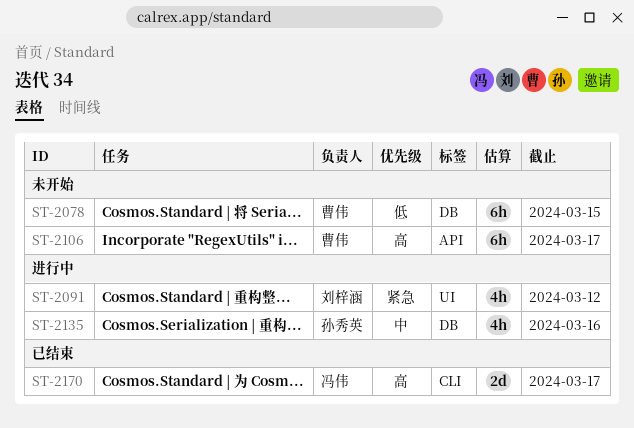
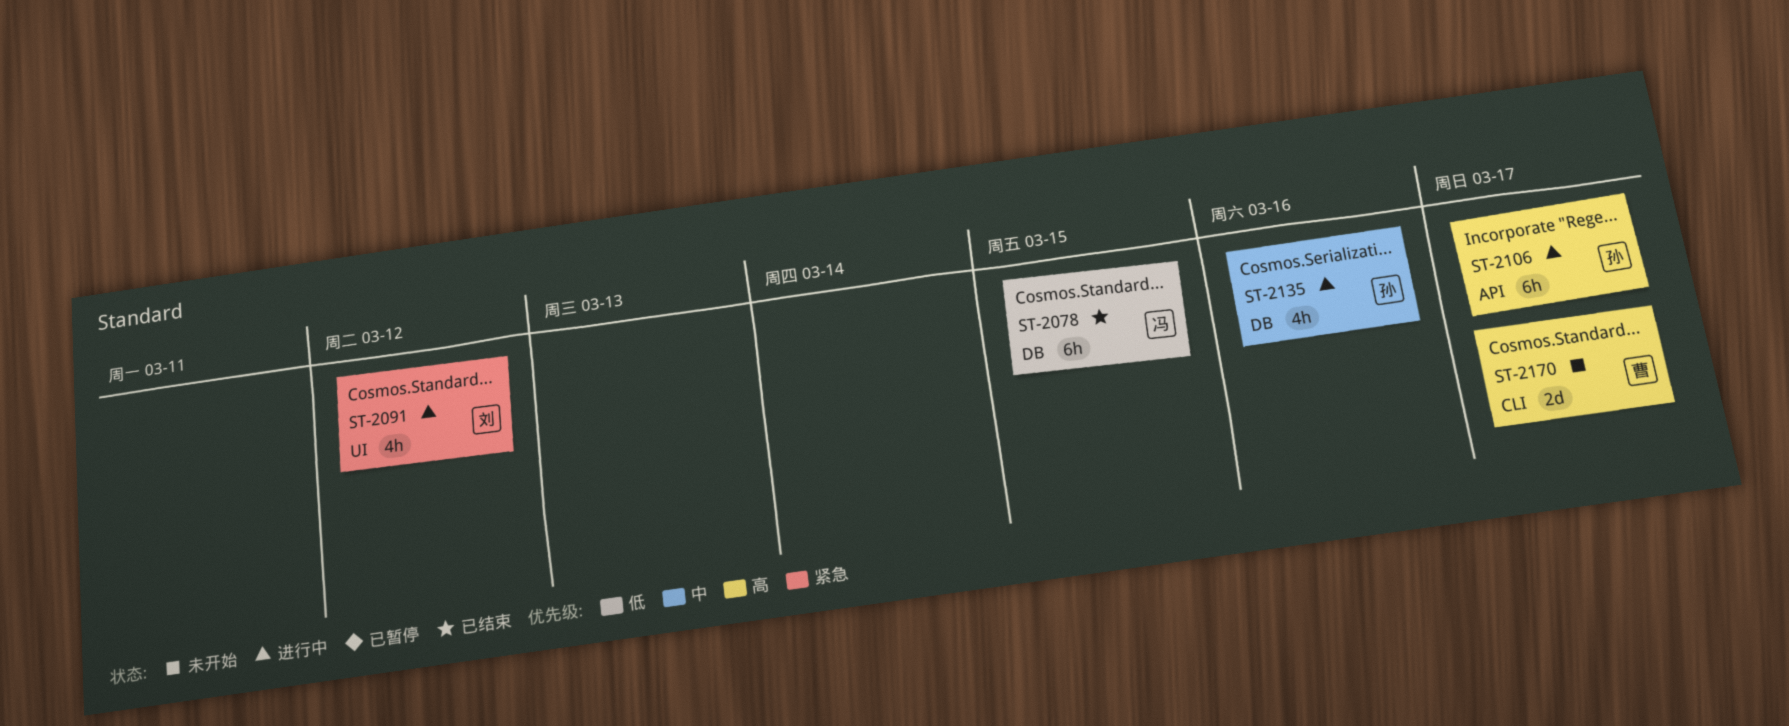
ST-2078, status: 未开始 -> 已结束
ST-2078, owner: 曹伟 -> 冯伟
ST-2106, status: 未开始 -> 进行中
ST-2106, owner: 曹伟 -> 孙秀英
ST-2170, status: 已结束 -> 未开始
ST-2170, owner: 冯伟 -> 曹伟

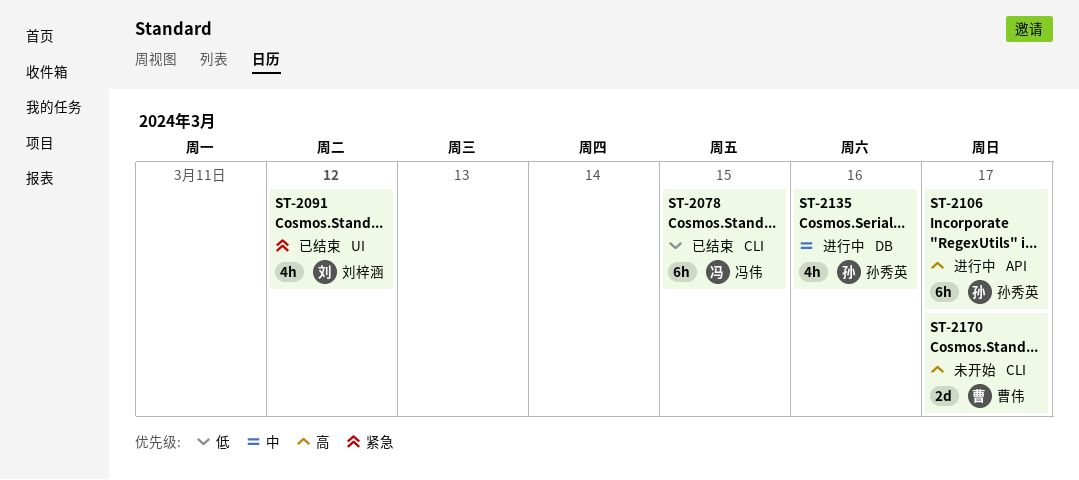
ST-2078, label: DB -> CLI
ST-2091, status: 进行中 -> 已结束

